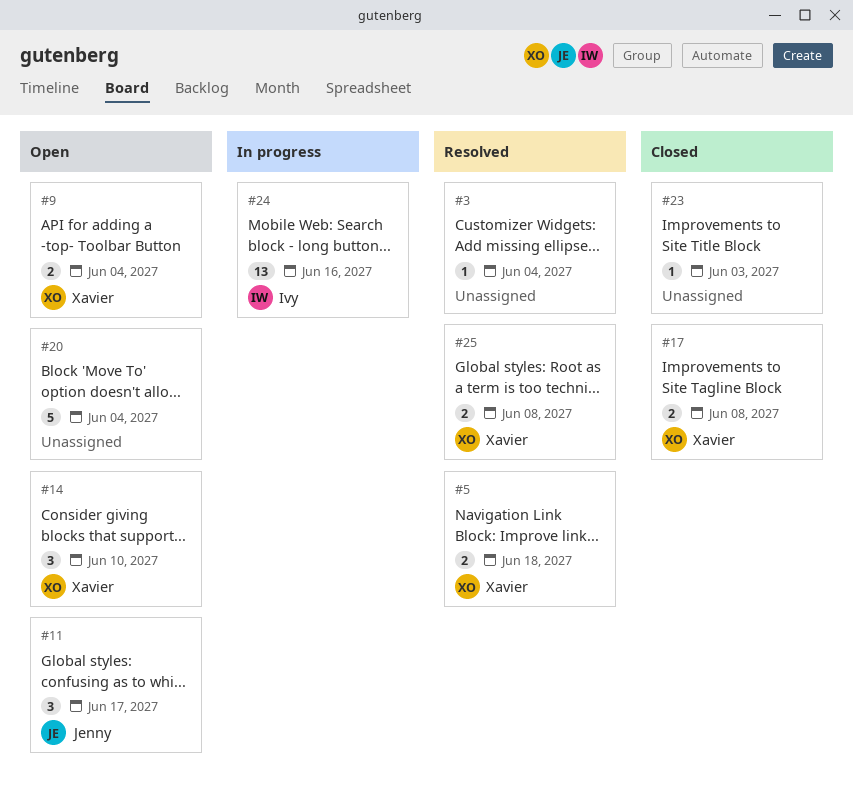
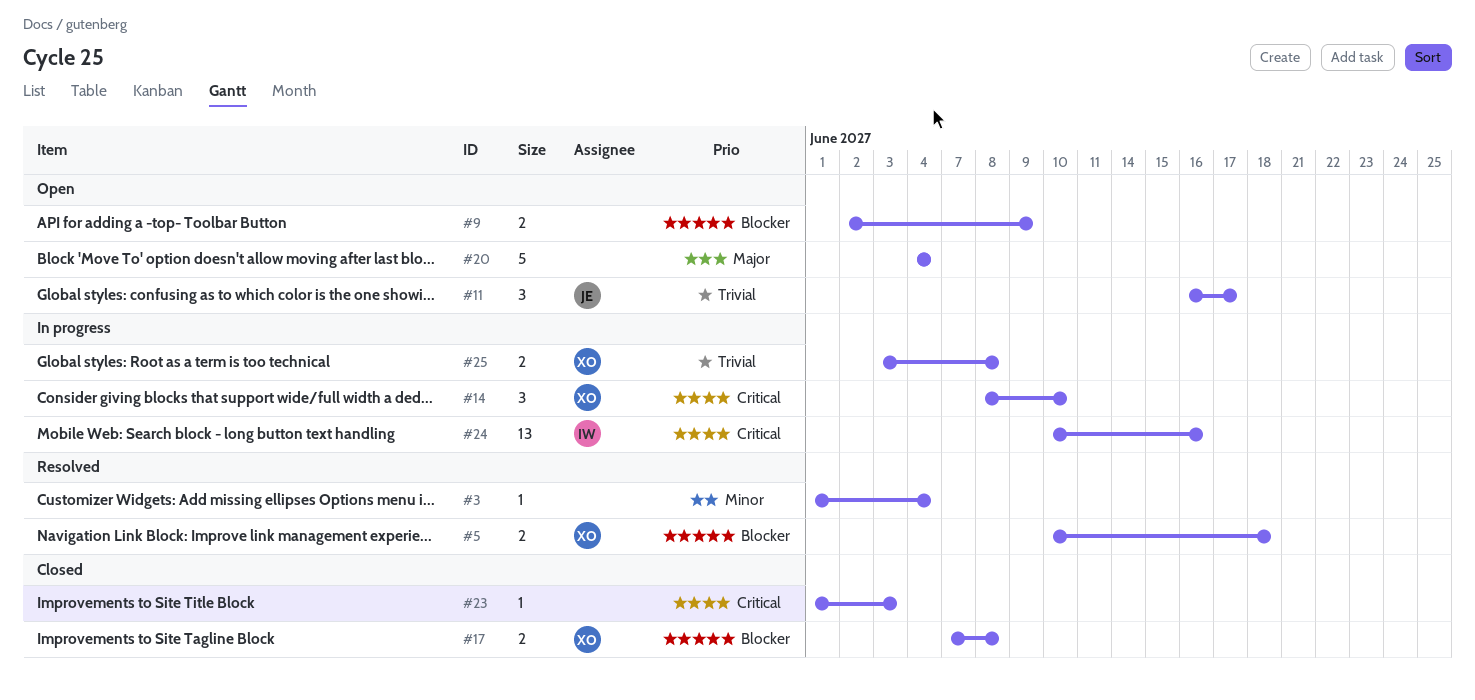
#9, owner: Xavier -> none
#9, due: Jun 4 -> Jun 9
#14, status: Open -> In progress
#25, status: Resolved -> In progress

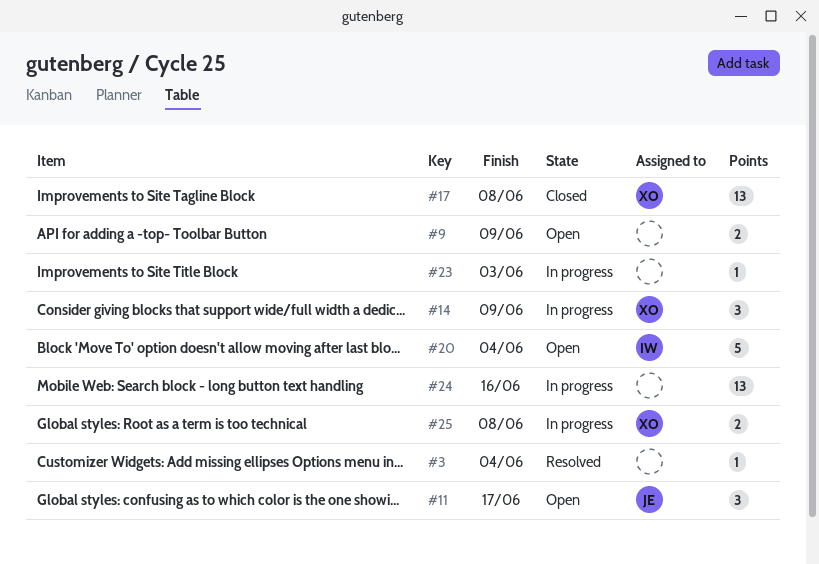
#5: present -> none
#14, due: Jun 10 -> Jun 9
#17, estimate: 2 -> 13
#20, owner: none -> IW
#23, status: Closed -> In progress
#24, owner: IW -> none

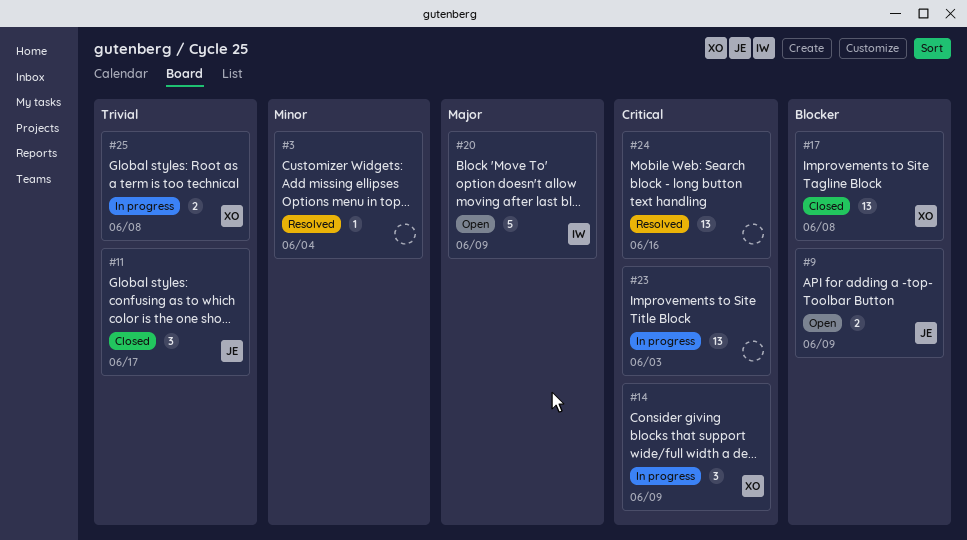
#9, owner: none -> JE
#11, status: Open -> Closed
#20, due: Jun 4 -> Jun 9
#23, estimate: 1 -> 13
#24, status: In progress -> Resolved

